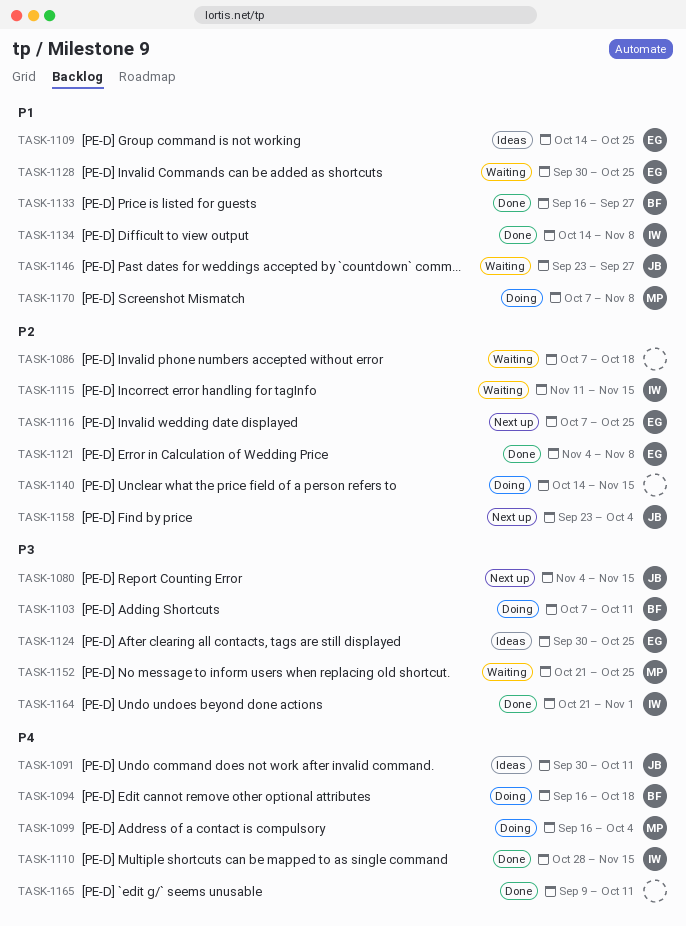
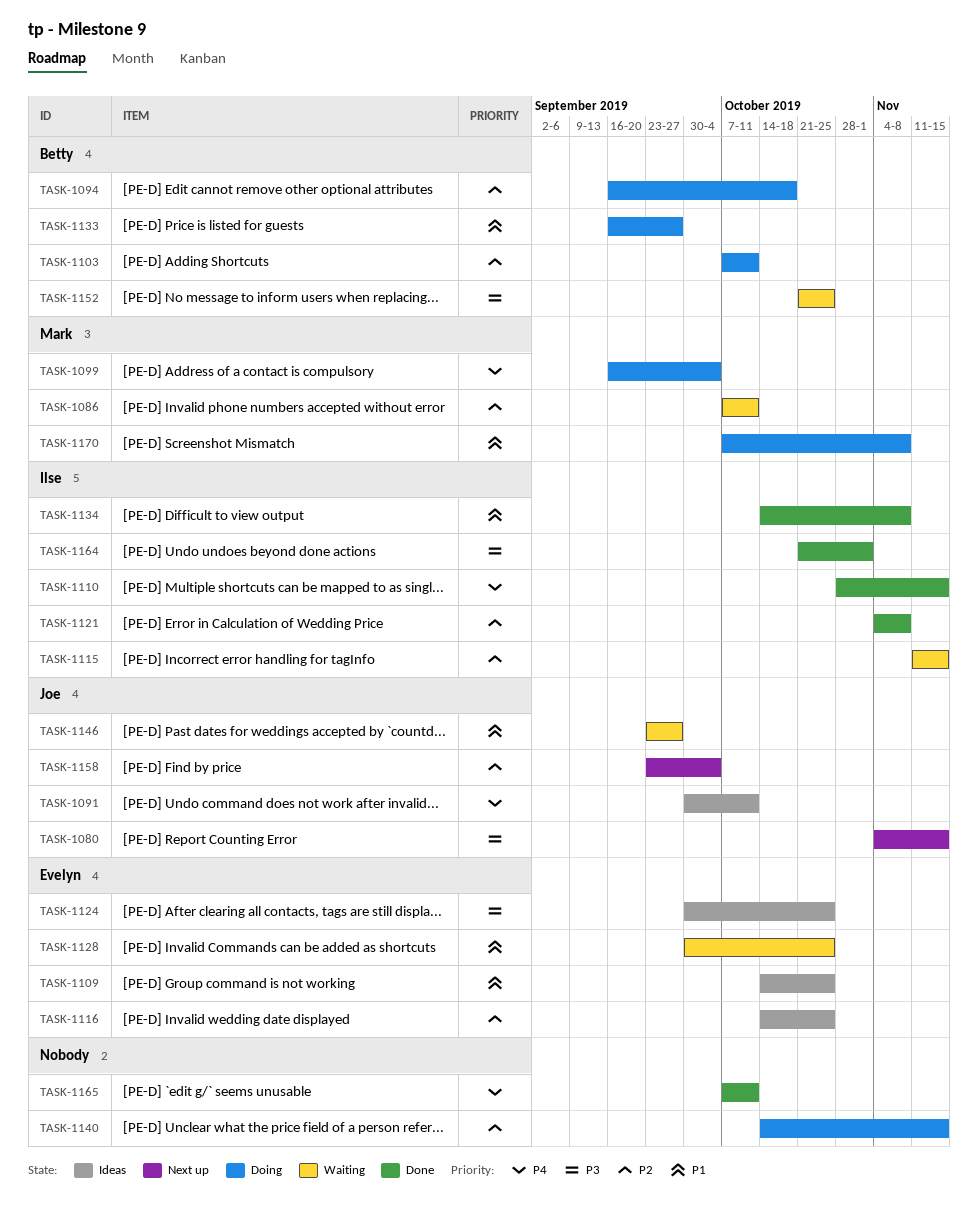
TASK-1086, owner: none -> Mark
TASK-1086, due: Oct 18 -> Oct 11
TASK-1094, priority: P4 -> P2
TASK-1103, priority: P3 -> P2
TASK-1116, status: Next up -> Ideas
TASK-1116, start: Oct 7 -> Oct 14
TASK-1121, owner: Evelyn -> Ilse
TASK-1133, status: Done -> Doing
TASK-1152, owner: Mark -> Betty
TASK-1165, start: Sep 9 -> Oct 7

